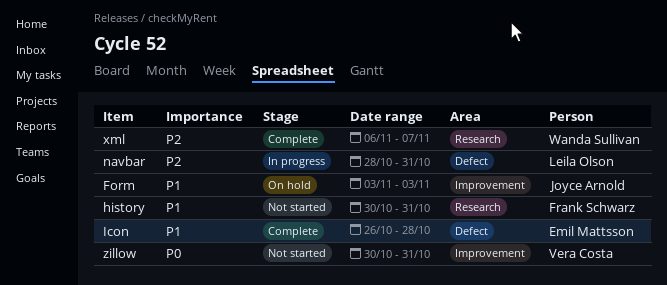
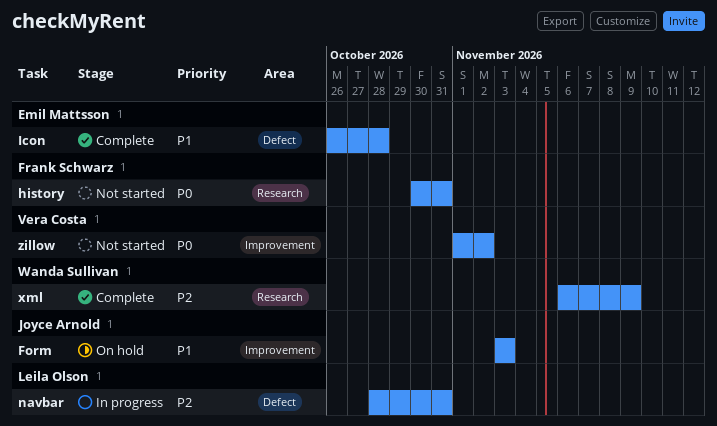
history, priority: P1 -> P0
xml, due: Nov 7 -> Nov 9
zillow, start: Oct 30 -> Nov 1
zillow, due: Oct 31 -> Nov 2

